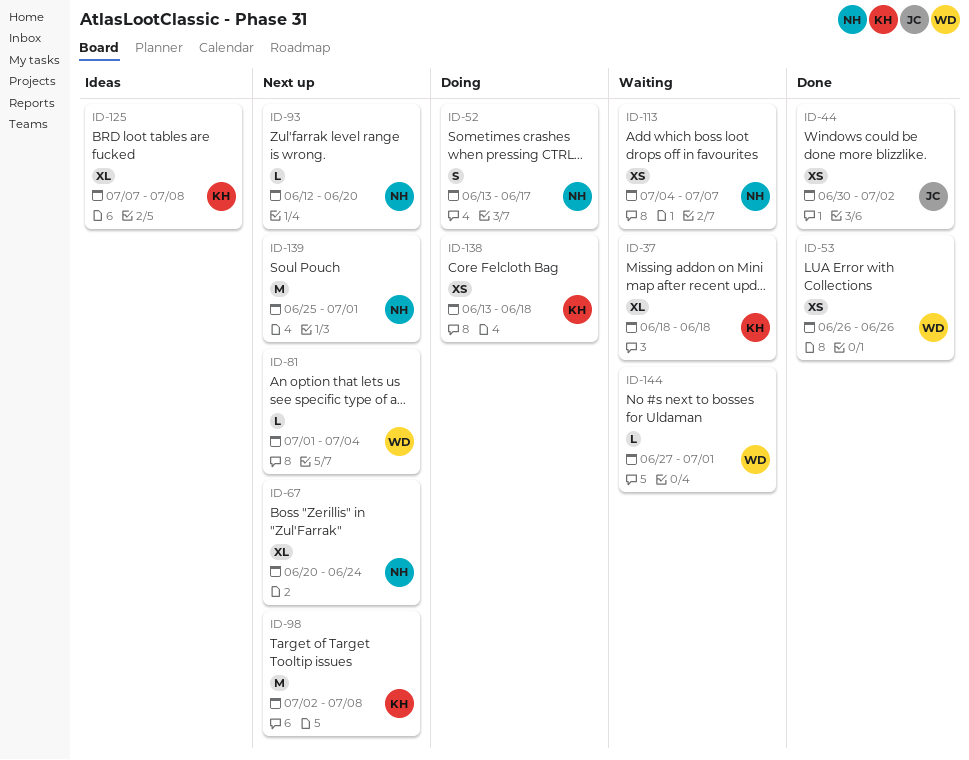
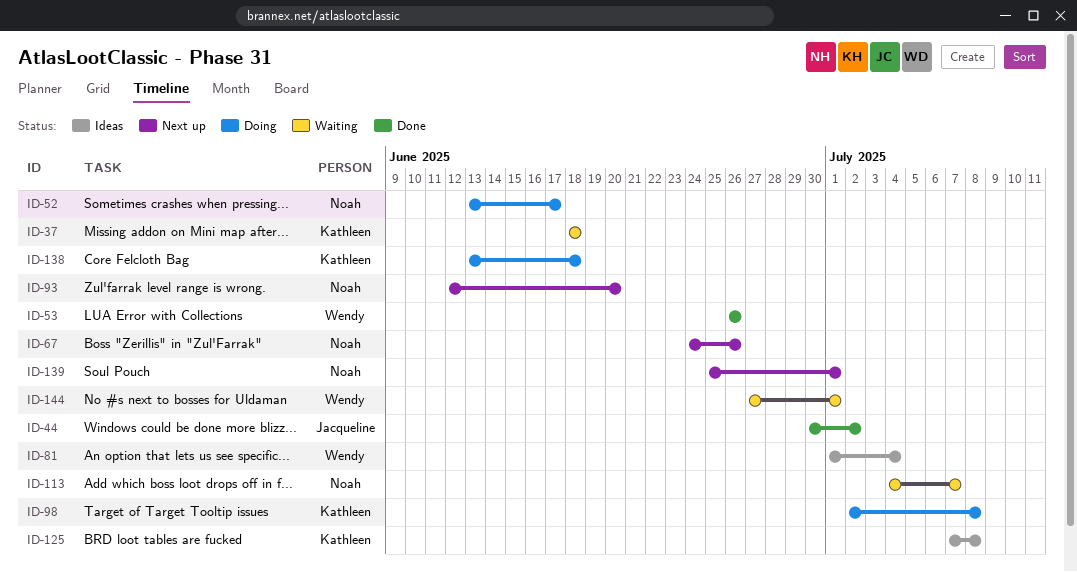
ID-67, start: Jun 20 -> Jun 24
ID-67, due: Jun 24 -> Jun 26
ID-81, status: Next up -> Ideas
ID-98, status: Next up -> Doing

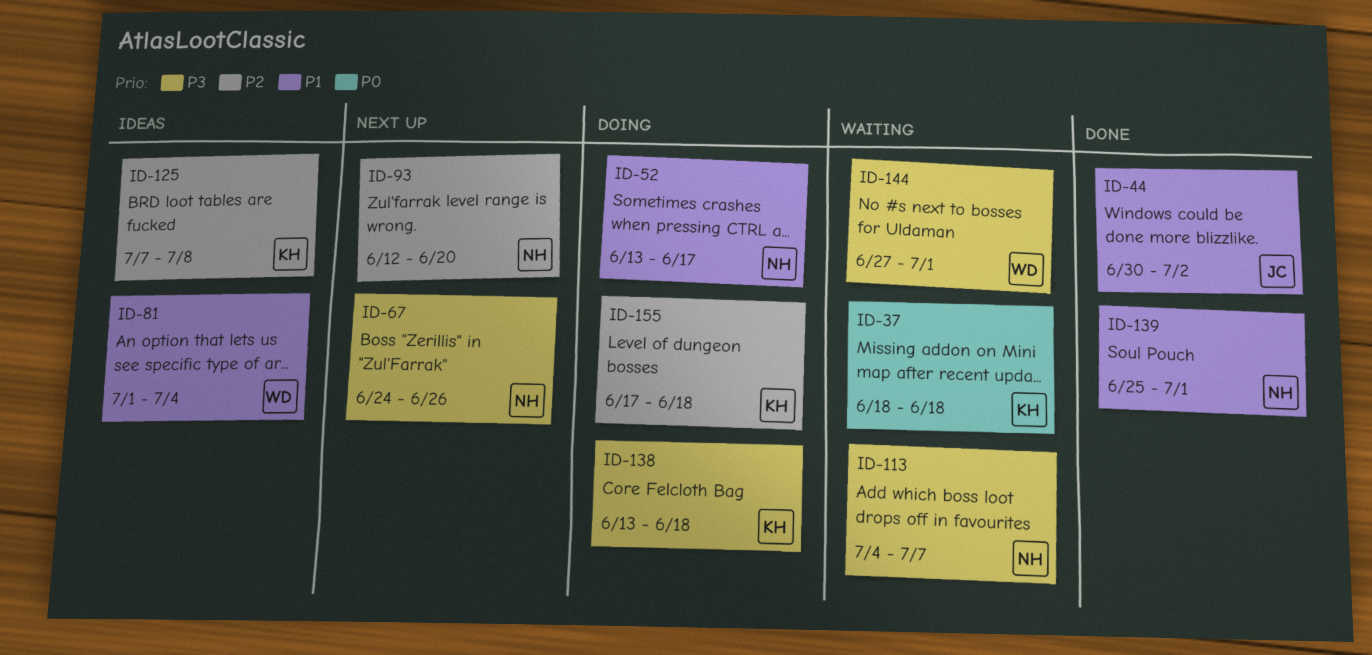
ID-53: present -> none
ID-98: present -> none
ID-139, status: Next up -> Done
ID-155: none -> present

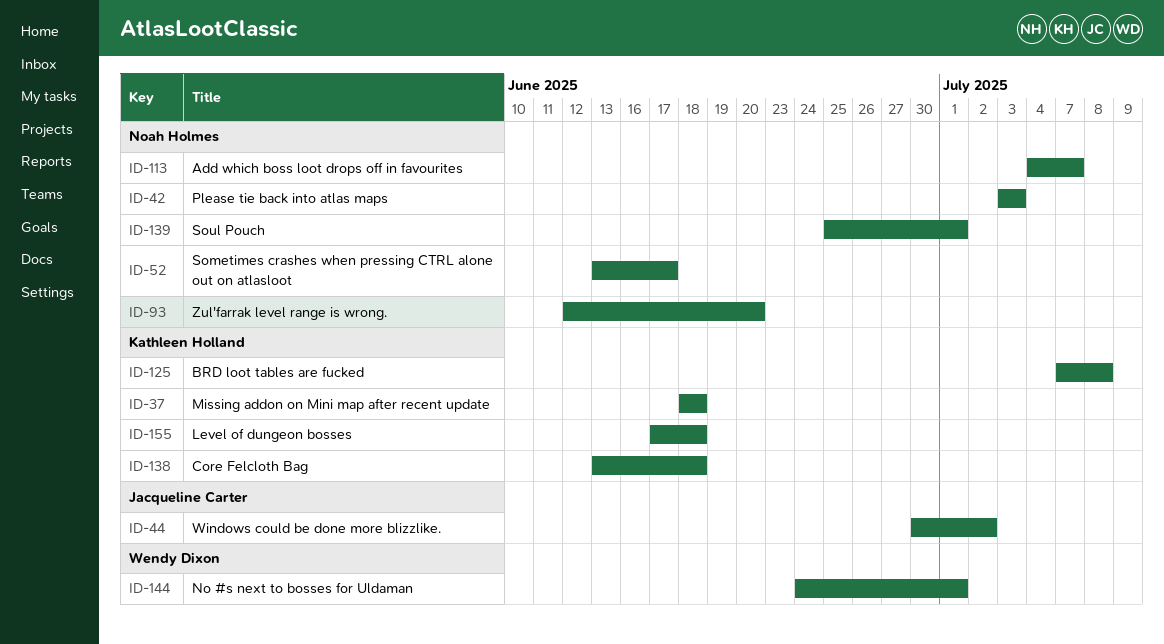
ID-42: none -> present
ID-67: present -> none
ID-81: present -> none
ID-144, start: Jun 27 -> Jun 24

